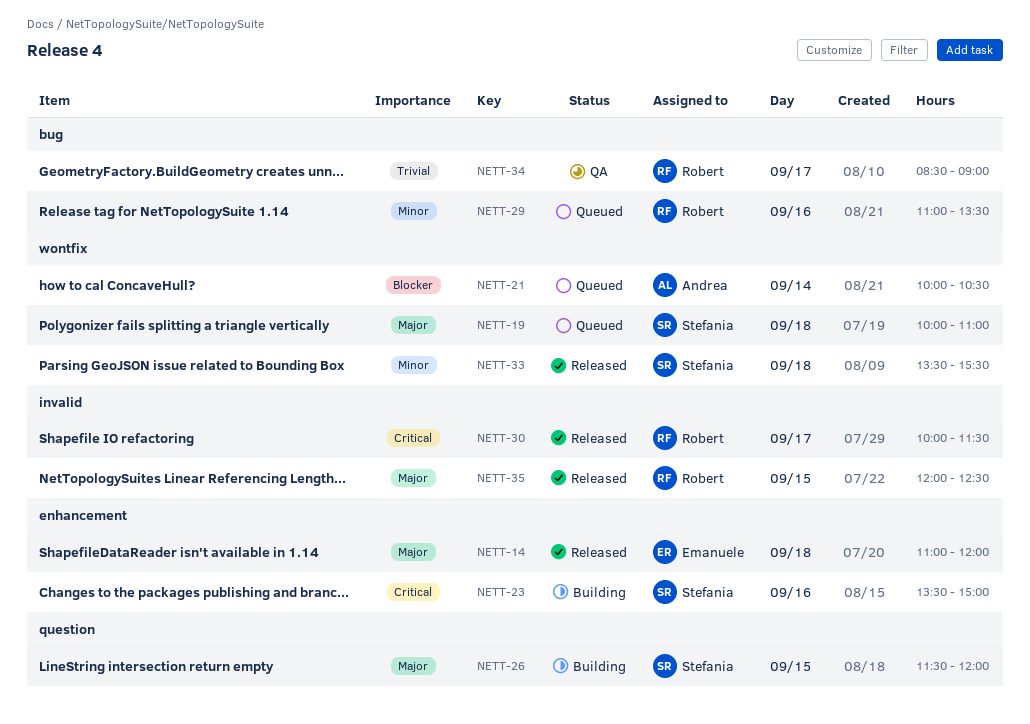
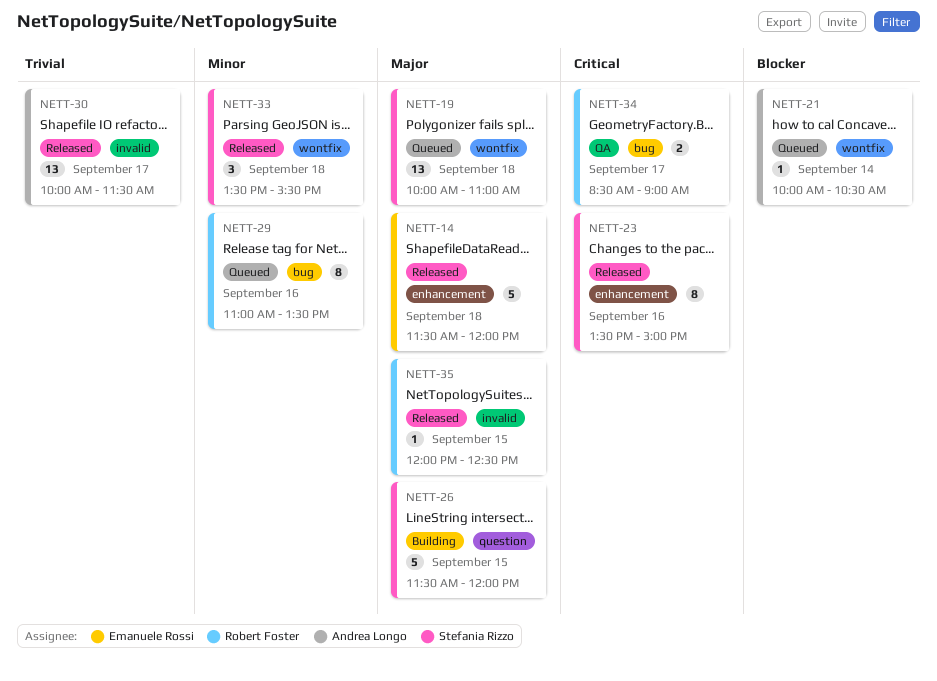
NETT-14, begins: 11:00 -> 11:30
NETT-23, status: Building -> Released
NETT-30, owner: Robert Foster -> Andrea Longo
NETT-30, priority: Critical -> Trivial
NETT-34, priority: Trivial -> Critical

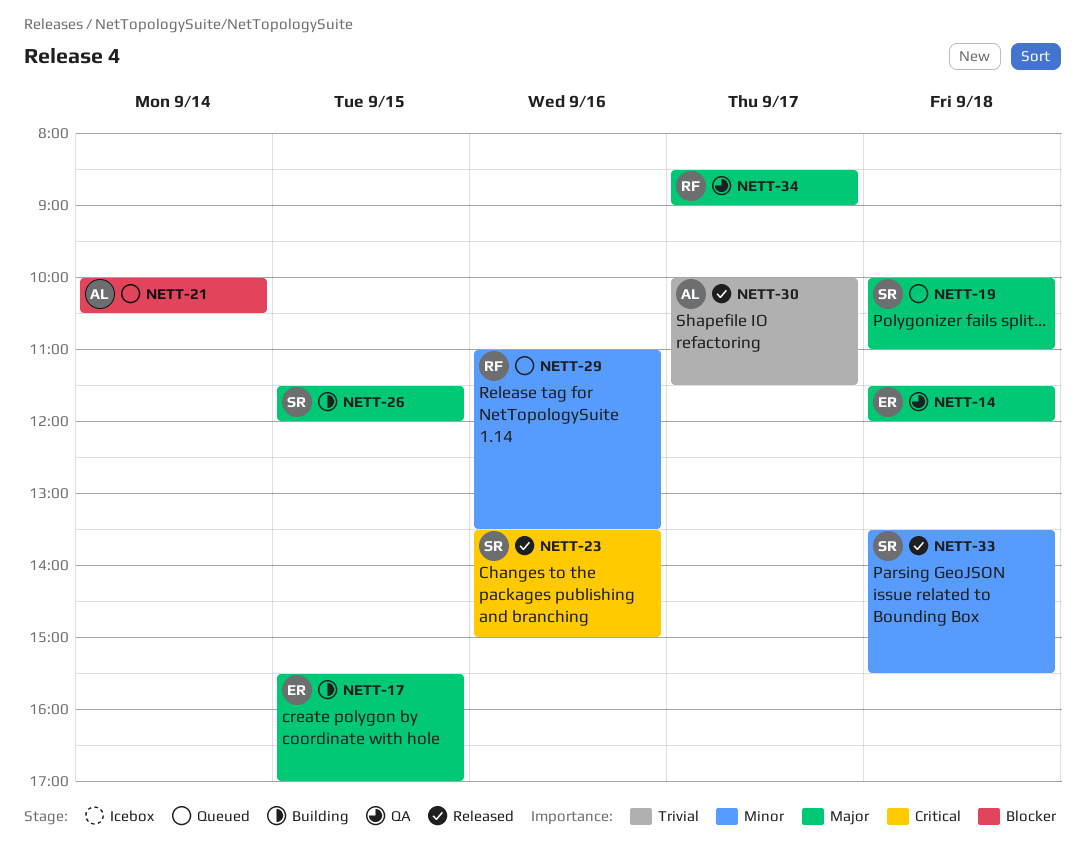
NETT-14, status: Released -> QA
NETT-17: none -> present
NETT-34, priority: Critical -> Major
NETT-35: present -> none

